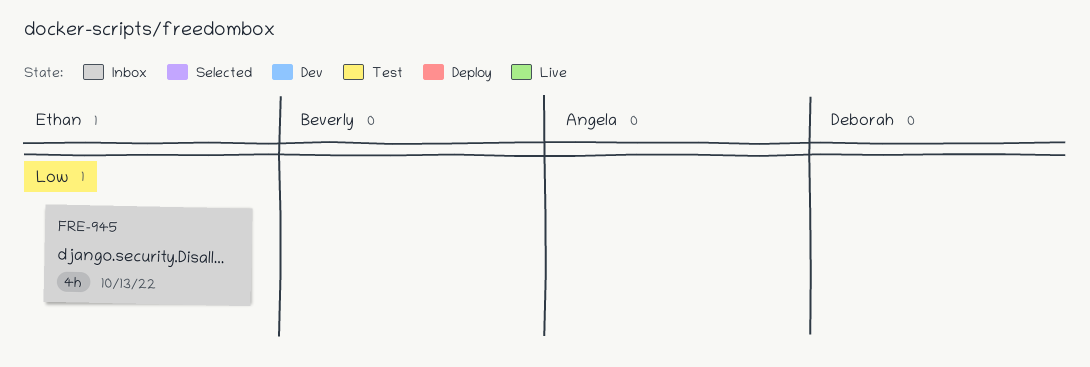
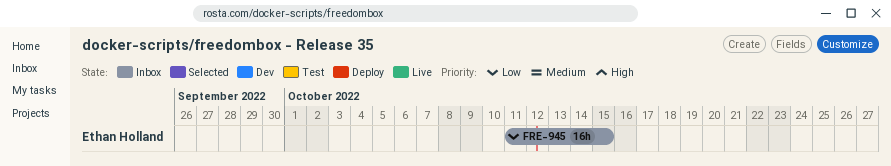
FRE-945, estimate: 4h -> 16h
FRE-945, due: Oct 13 -> Oct 15

